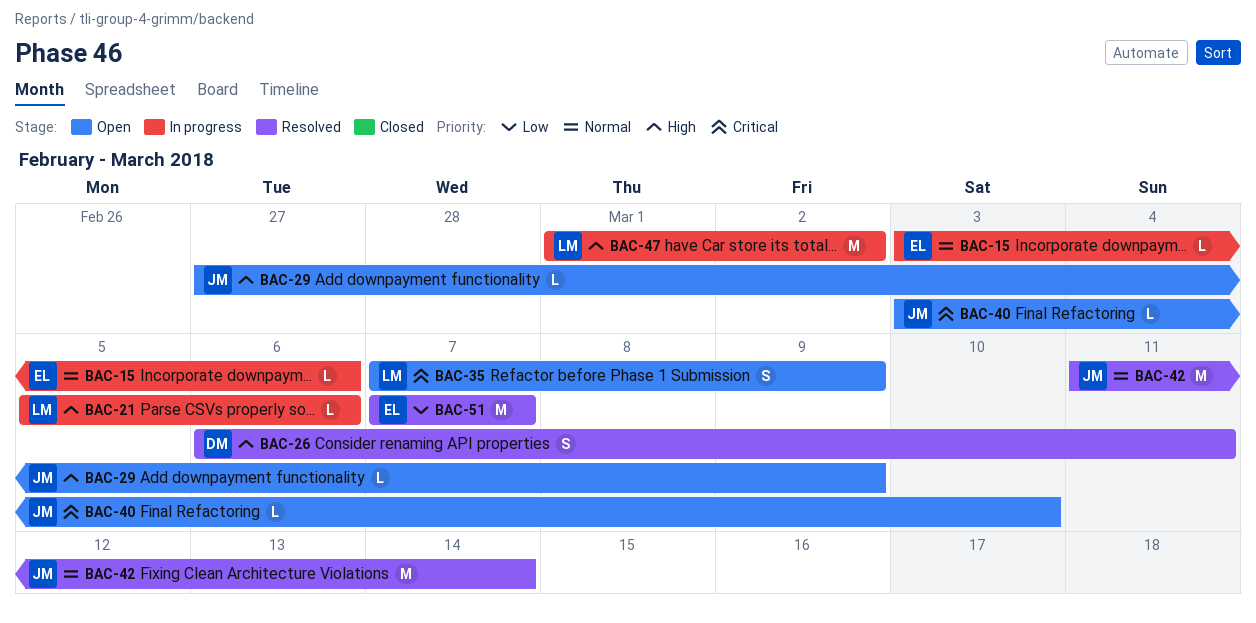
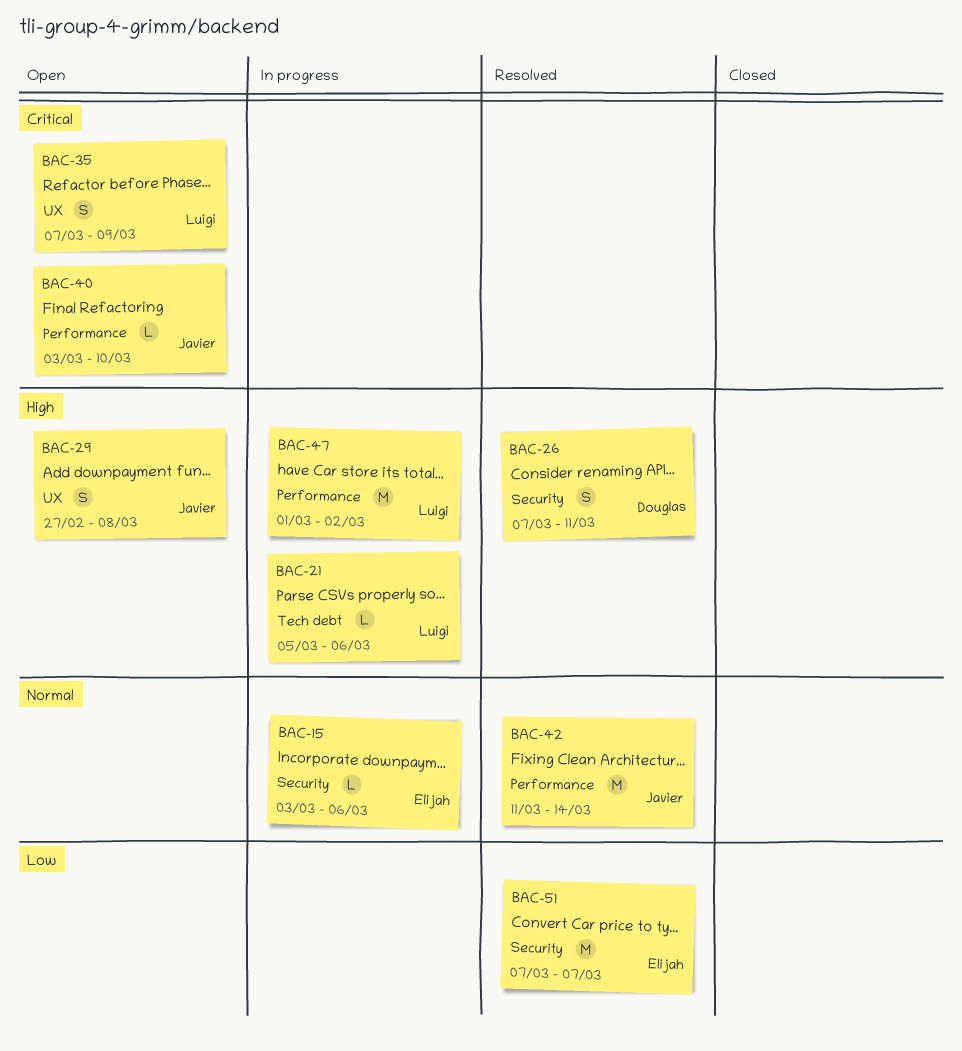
BAC-26, start: Mar 6 -> Mar 7
BAC-29, estimate: L -> S
BAC-29, due: Mar 9 -> Mar 8

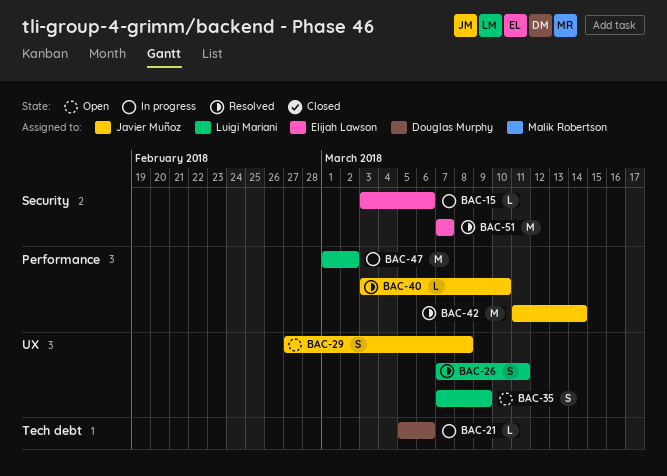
BAC-21, owner: Luigi Mariani -> Douglas Murphy
BAC-26, owner: Douglas Murphy -> Luigi Mariani
BAC-26, label: Security -> UX
BAC-40, status: Open -> Resolved

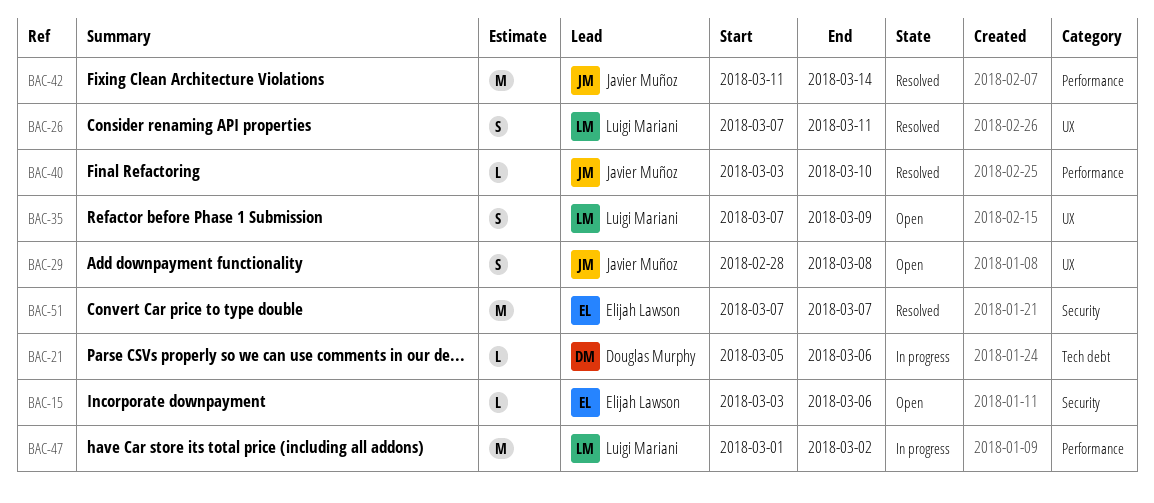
BAC-15, status: In progress -> Open
BAC-29, start: Feb 27 -> Feb 28

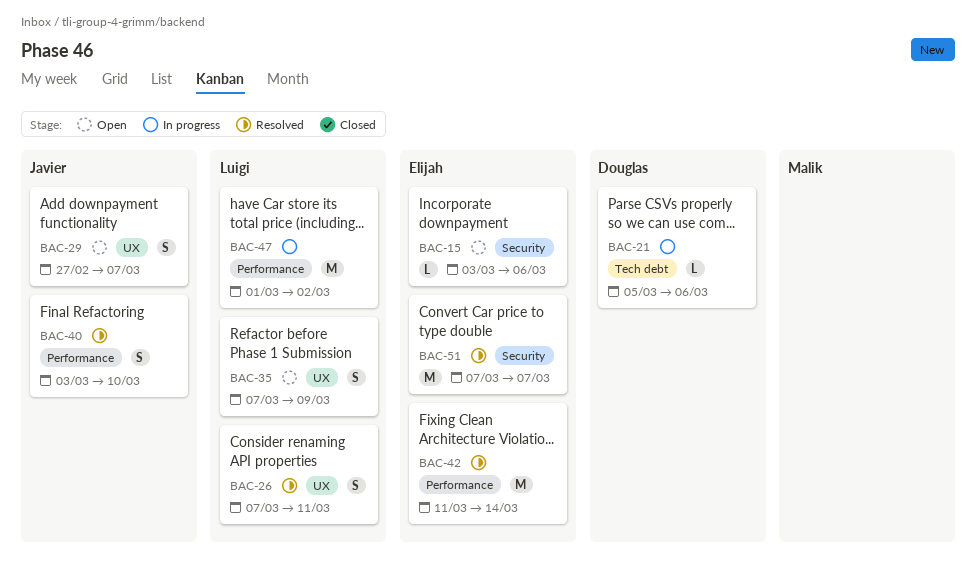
BAC-29, start: Feb 28 -> Feb 27
BAC-29, due: Mar 8 -> Mar 7
BAC-40, estimate: L -> S
BAC-42, owner: Javier Muñoz -> Elijah Lawson

